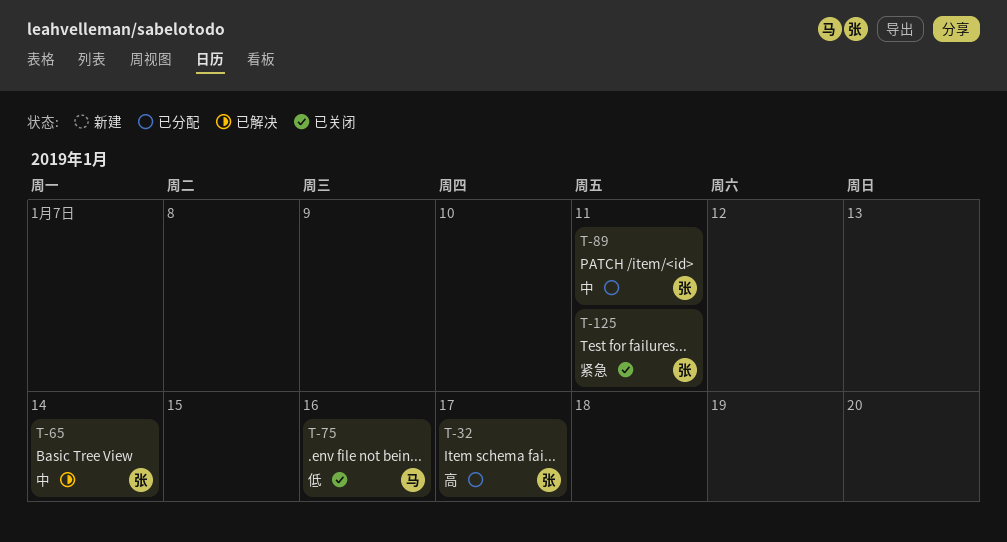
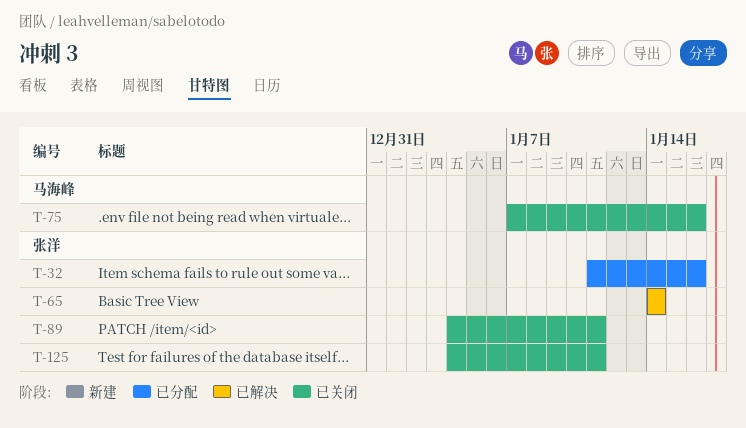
T-32, due: Jan 17 -> Jan 16
T-89, status: 已分配 -> 已关闭

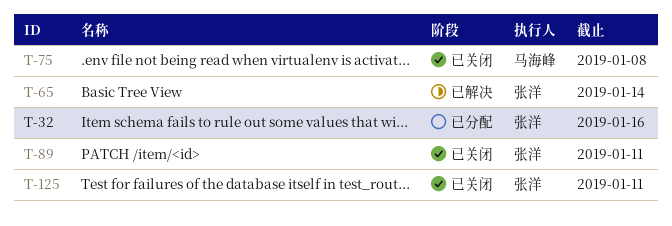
T-75, due: Jan 16 -> Jan 8

